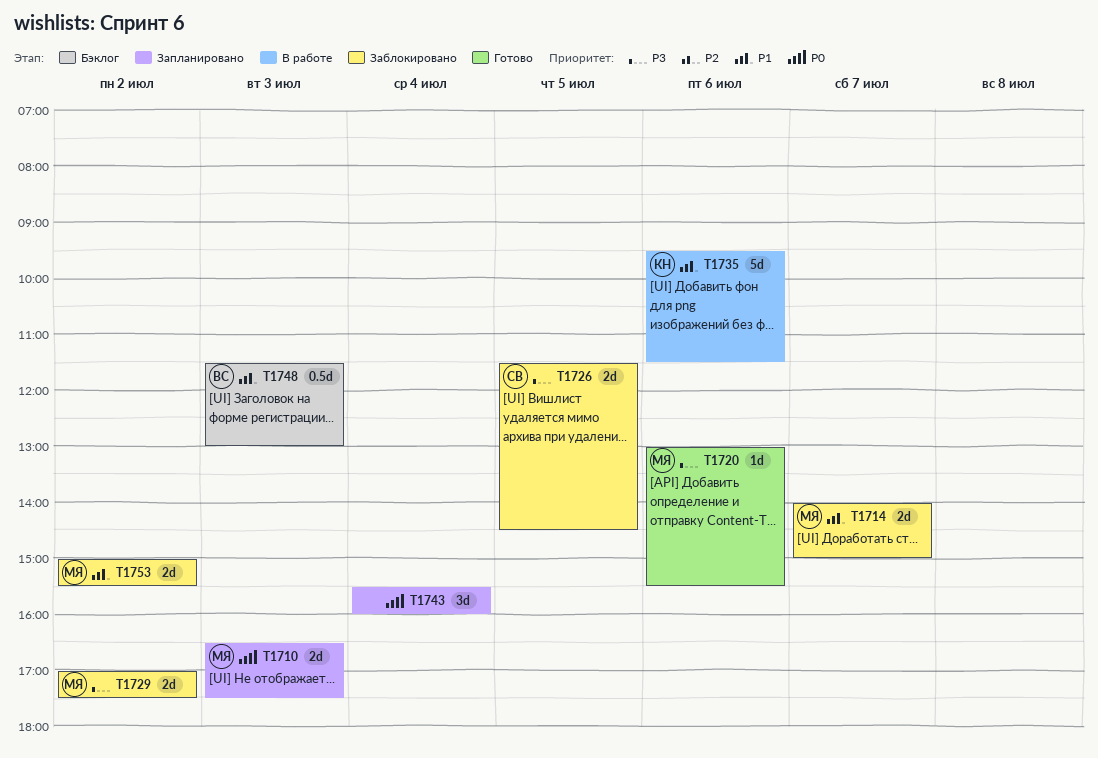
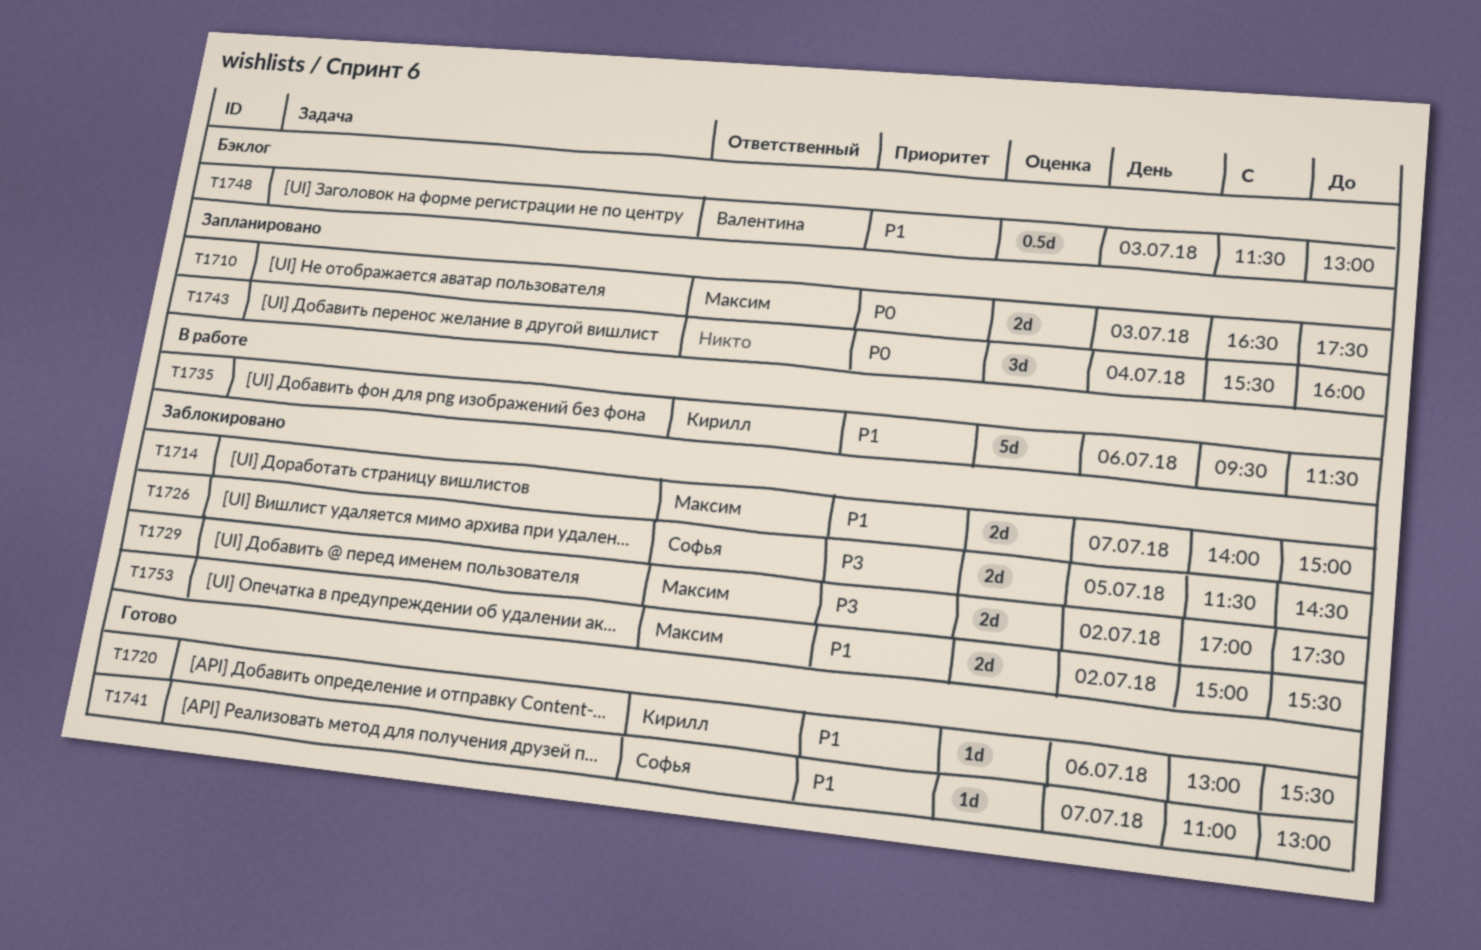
T1720, owner: Максим -> Кирилл
T1720, priority: P3 -> P1
T1741: none -> present

